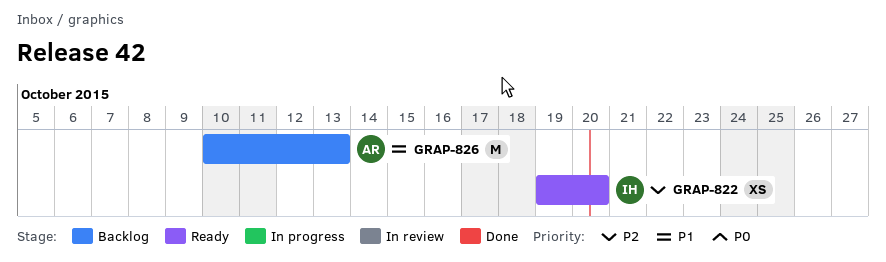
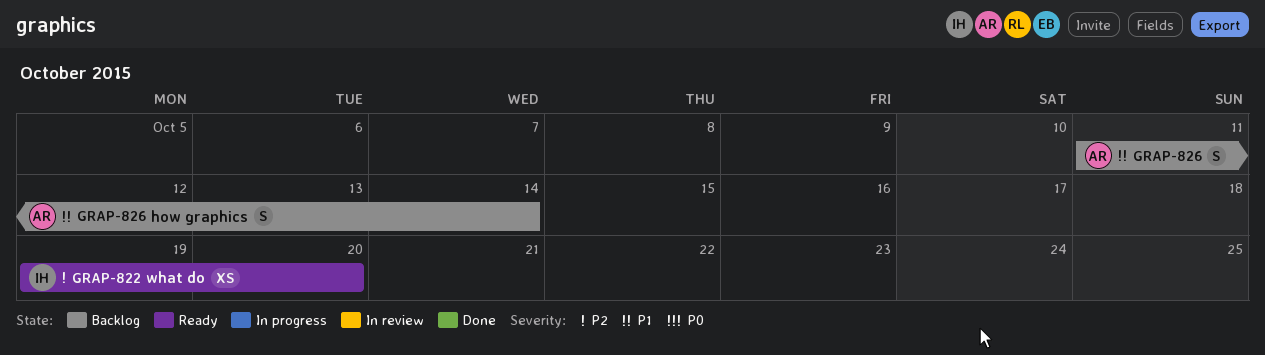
GRAP-826, estimate: M -> S
GRAP-826, start: Oct 10 -> Oct 11
GRAP-826, due: Oct 13 -> Oct 14

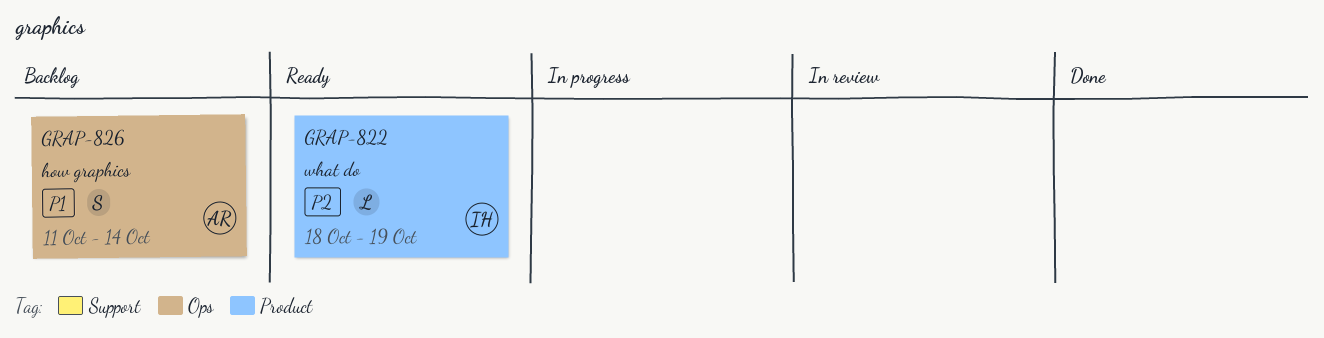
GRAP-822, estimate: XS -> L
GRAP-822, start: Oct 19 -> Oct 18
GRAP-822, due: Oct 20 -> Oct 19

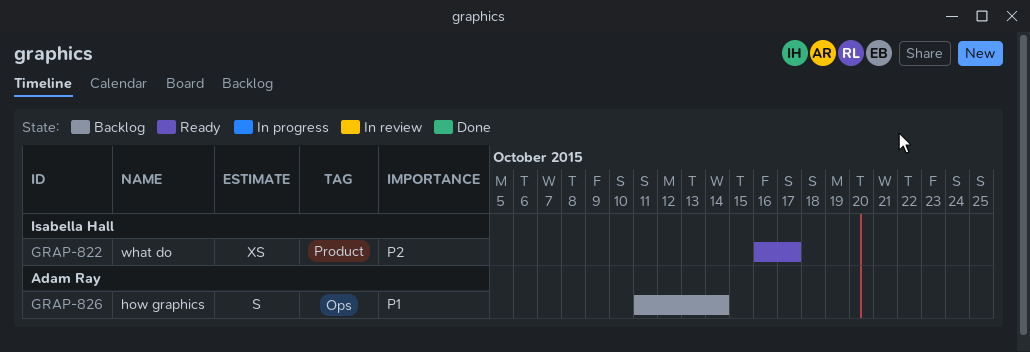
GRAP-822, estimate: L -> XS
GRAP-822, start: Oct 18 -> Oct 16
GRAP-822, due: Oct 19 -> Oct 17

